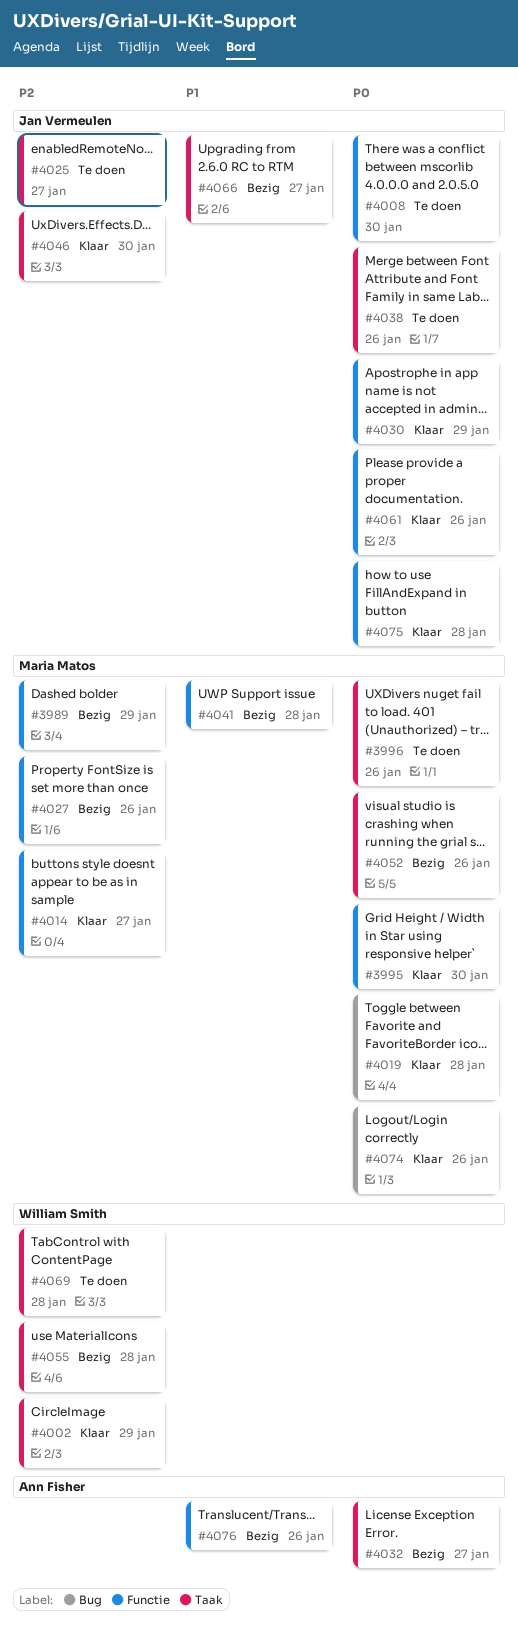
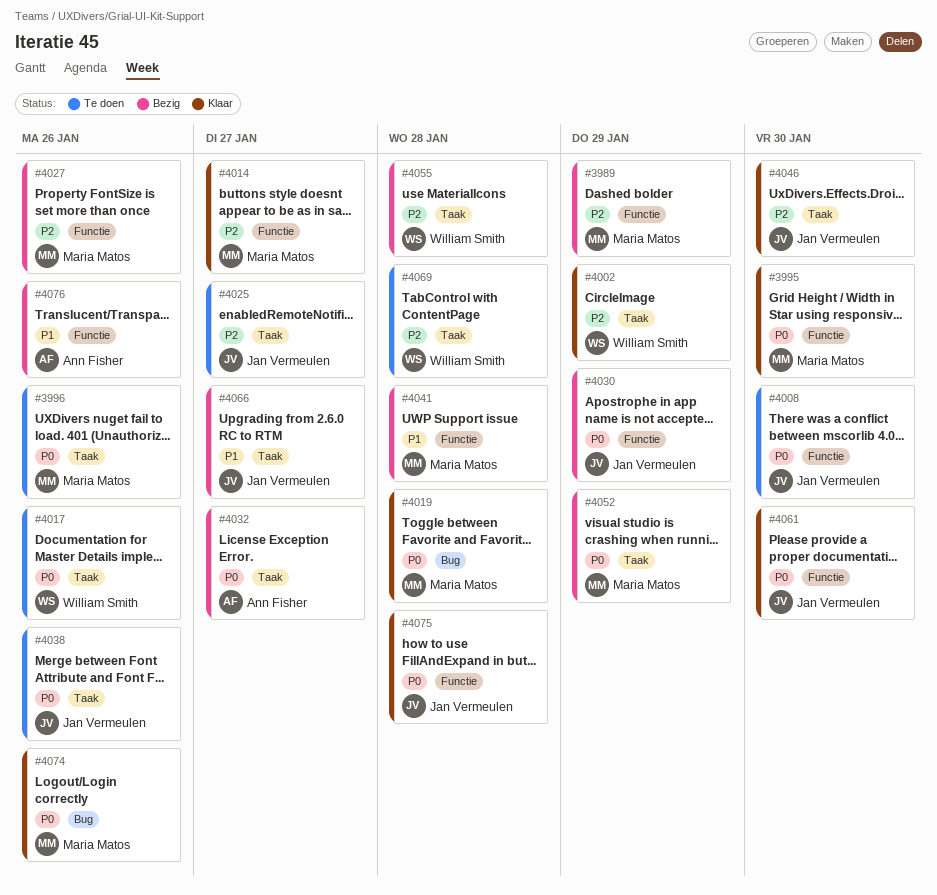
#4017: none -> present
#4030, status: Klaar -> Bezig
#4052, due: Jan 26 -> Jan 29
#4061, due: Jan 26 -> Jan 30

